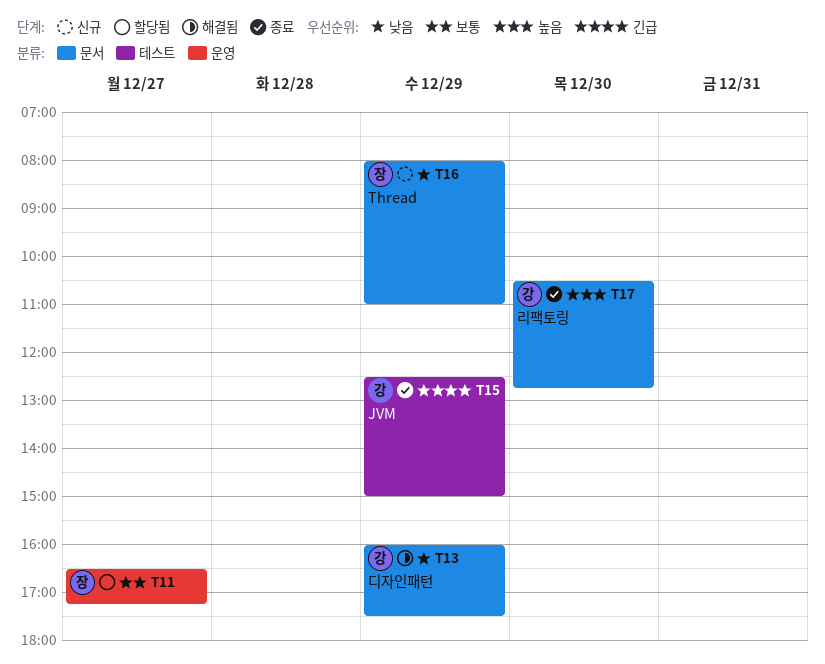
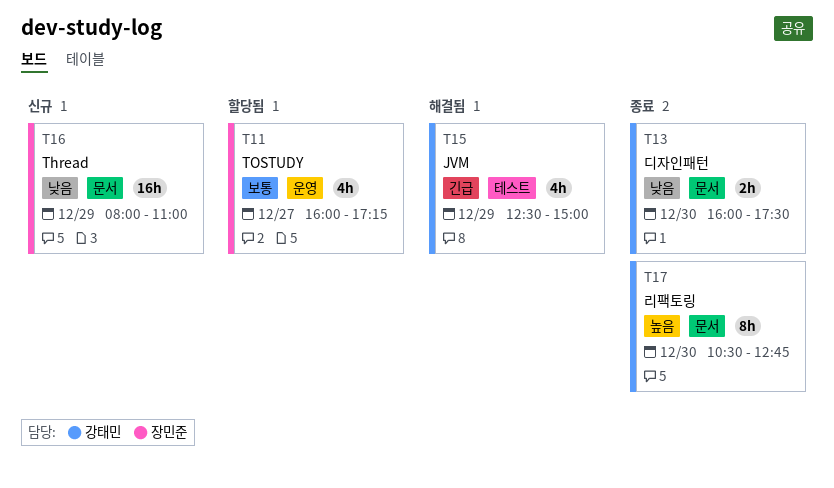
T11, begins: 16:30 -> 16:00
T13, status: 해결됨 -> 종료
T13, day: Dec 29 -> Dec 30
T15, status: 종료 -> 해결됨

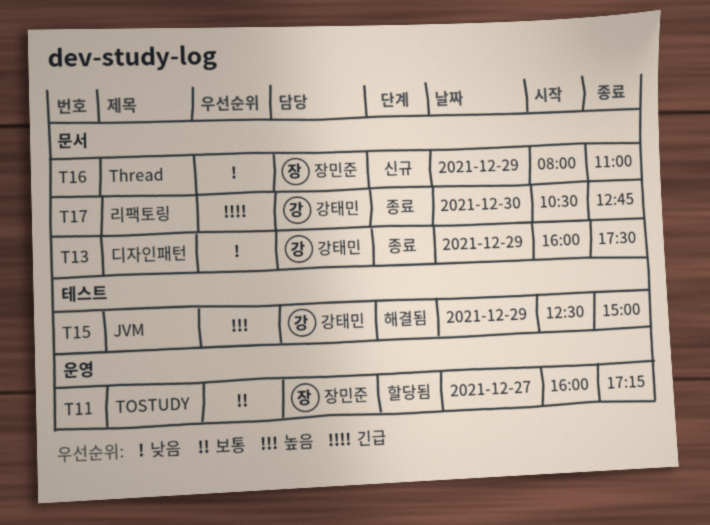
T13, day: Dec 30 -> Dec 29
T15, priority: 긴급 -> 높음
T17, priority: 높음 -> 긴급

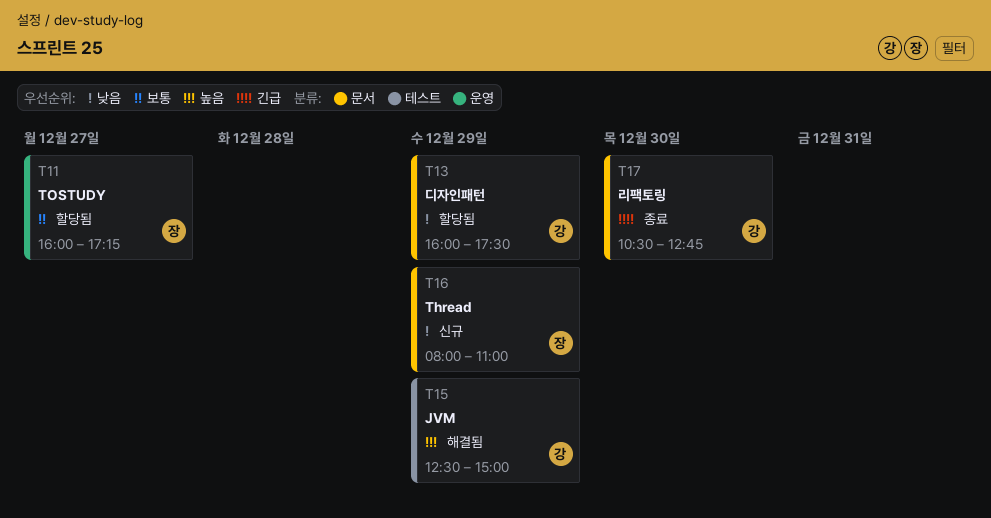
T13, status: 종료 -> 할당됨

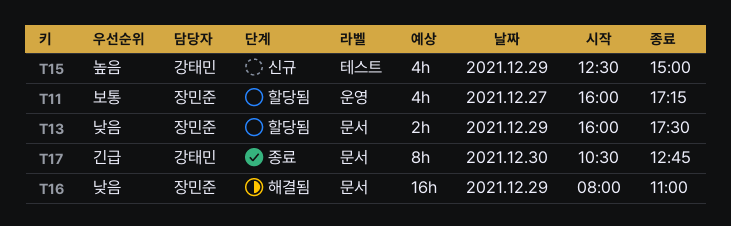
T13, owner: 강태민 -> 장민준
T15, status: 해결됨 -> 신규
T16, status: 신규 -> 해결됨

